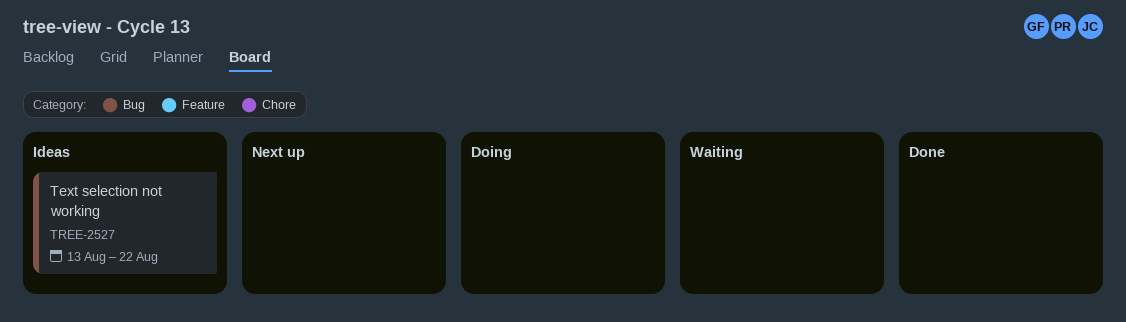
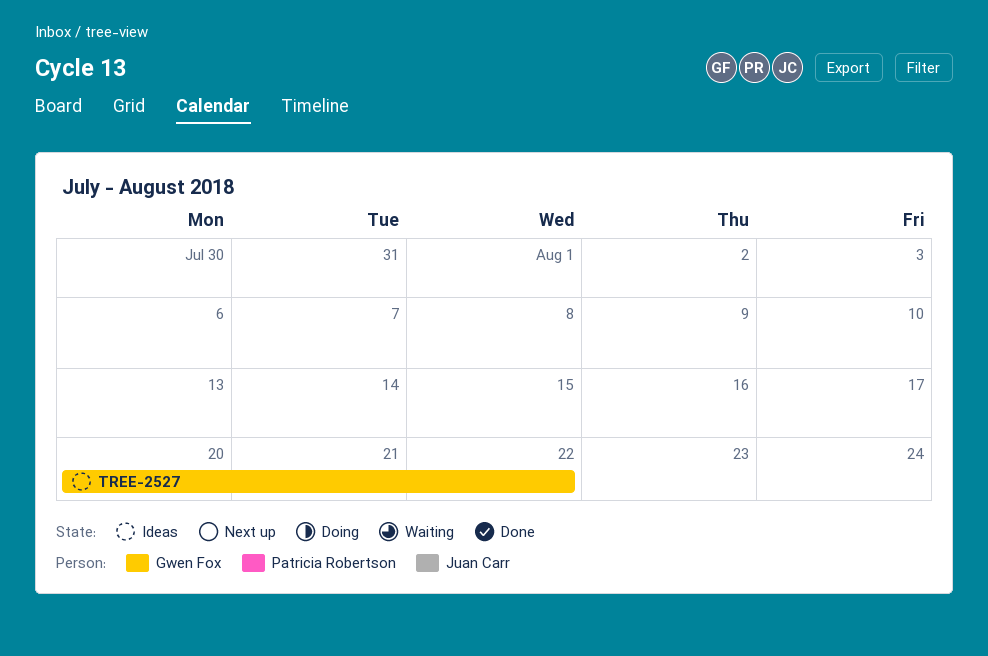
TREE-2527, start: Aug 13 -> Aug 20

